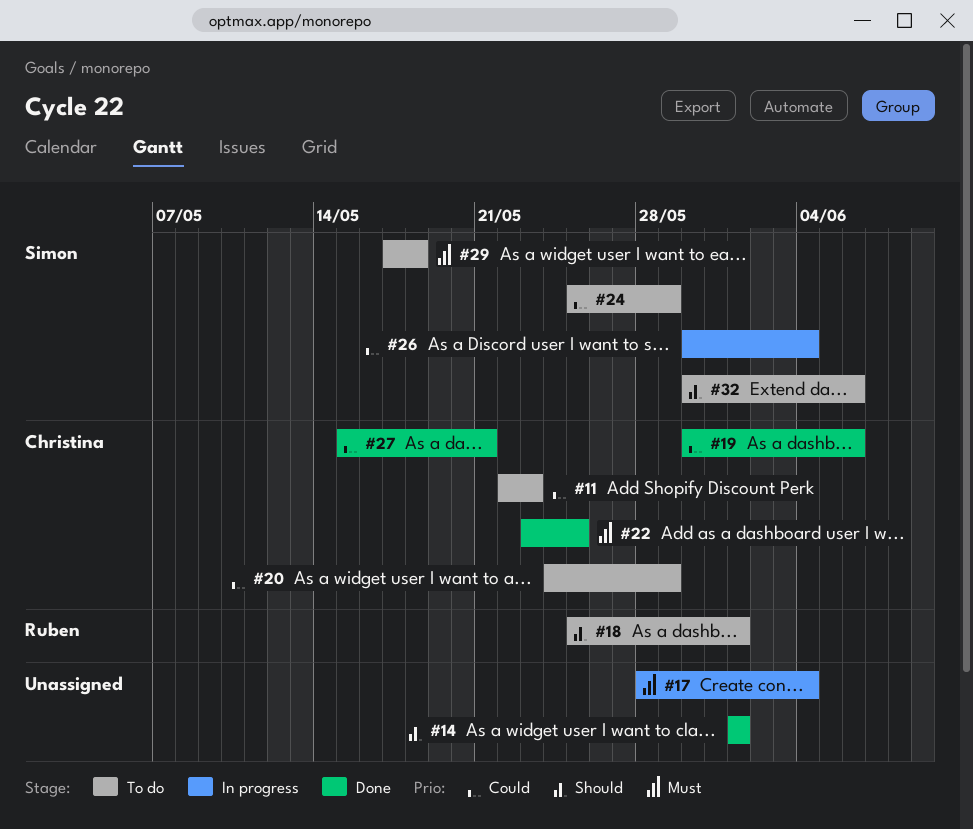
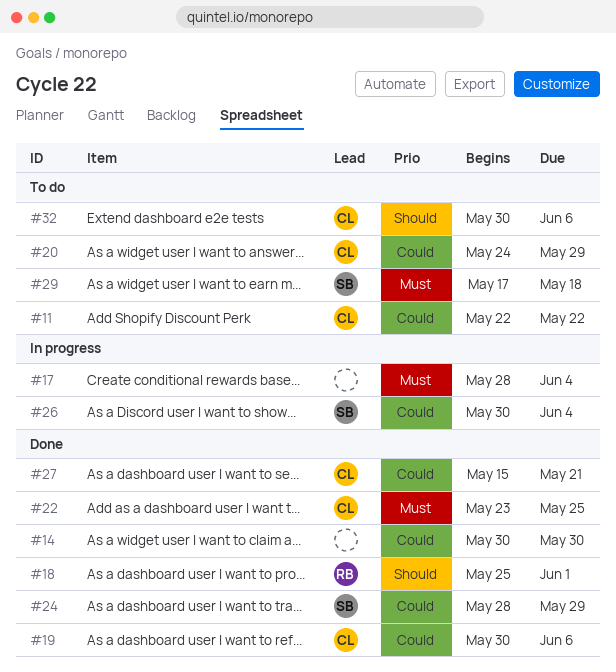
#11, due: May 23 -> May 22
#14, priority: Should -> Could
#14, start: Jun 1 -> May 30
#14, due: Jun 1 -> May 30
#18, status: To do -> Done
#24, status: To do -> Done
#24, start: May 25 -> May 28
#32, owner: Simon -> Christina

